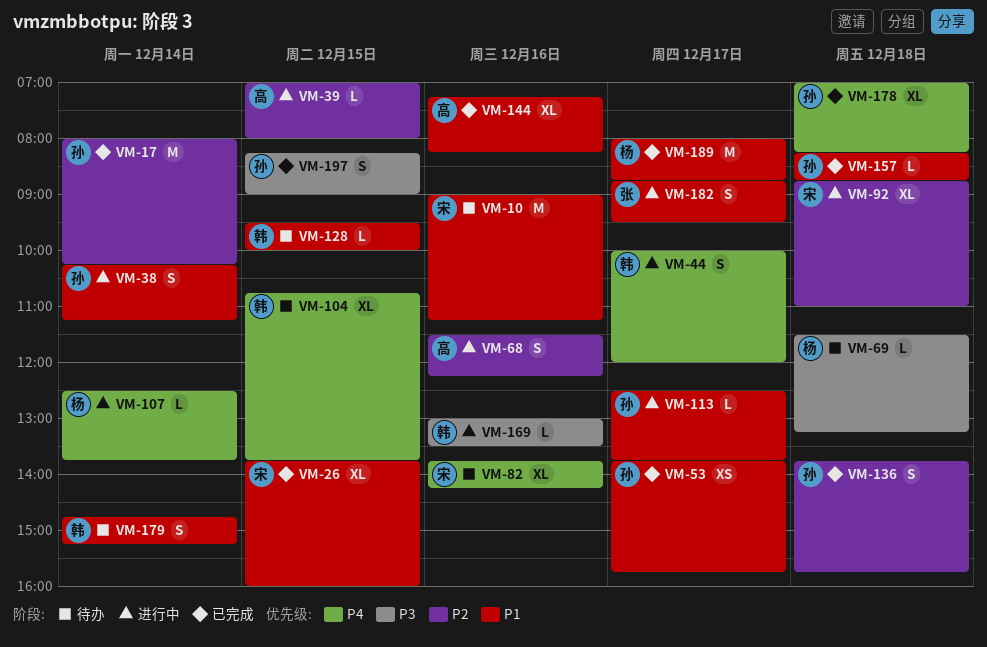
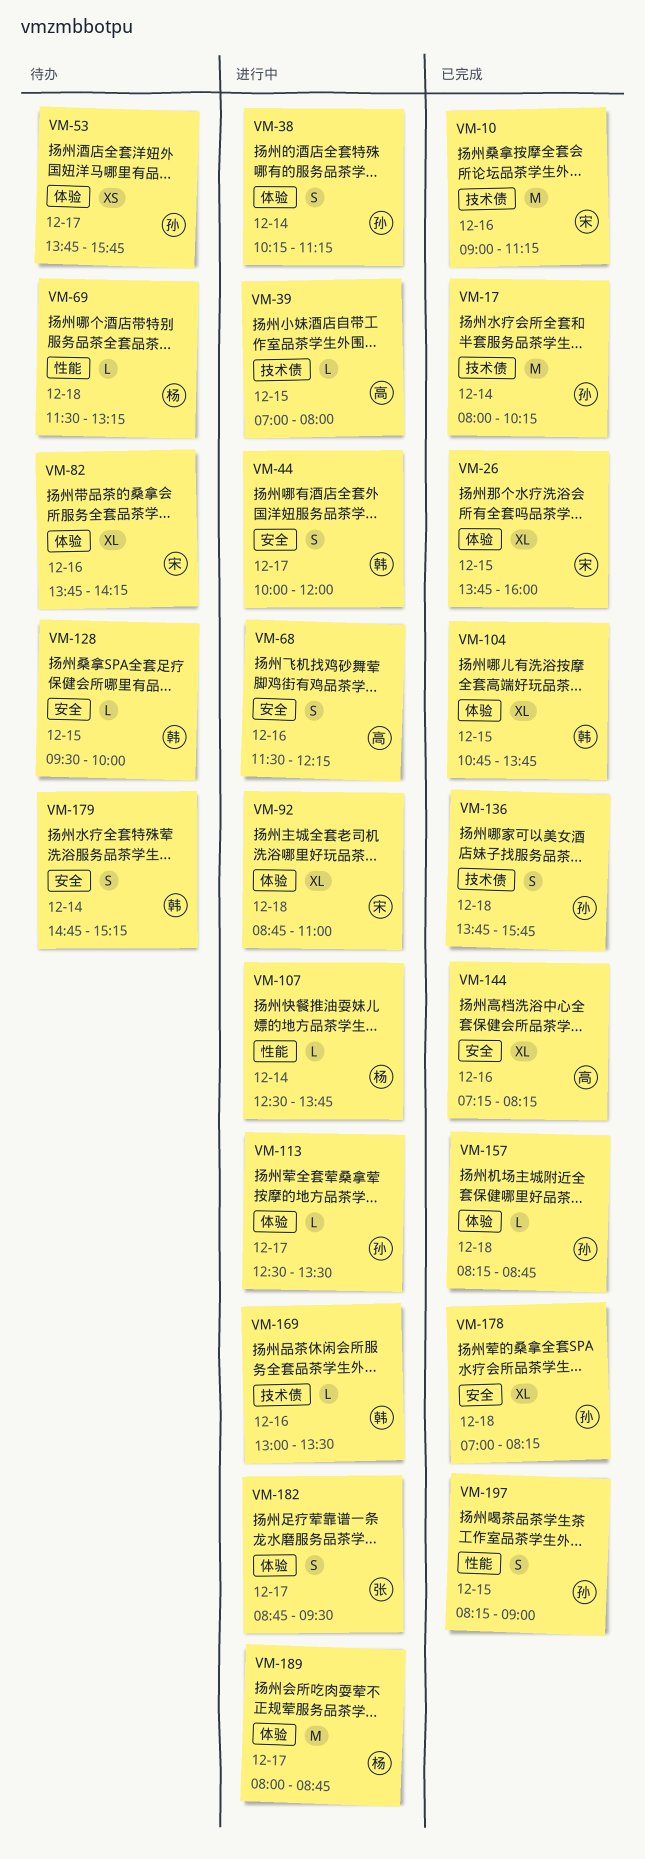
VM-10, status: 待办 -> 已完成
VM-53, status: 已完成 -> 待办
VM-104, status: 待办 -> 已完成
VM-113, ends: 13:45 -> 13:30
VM-189, status: 已完成 -> 进行中

